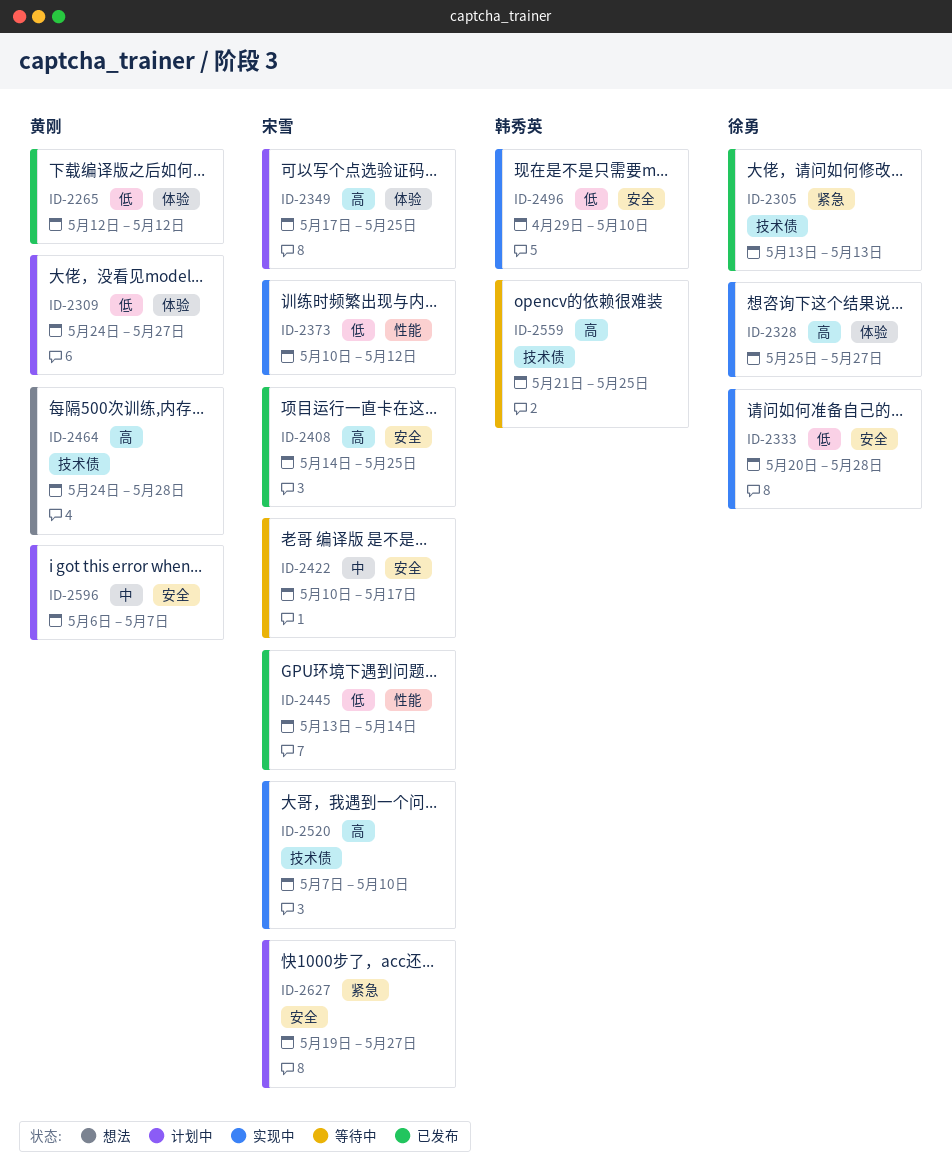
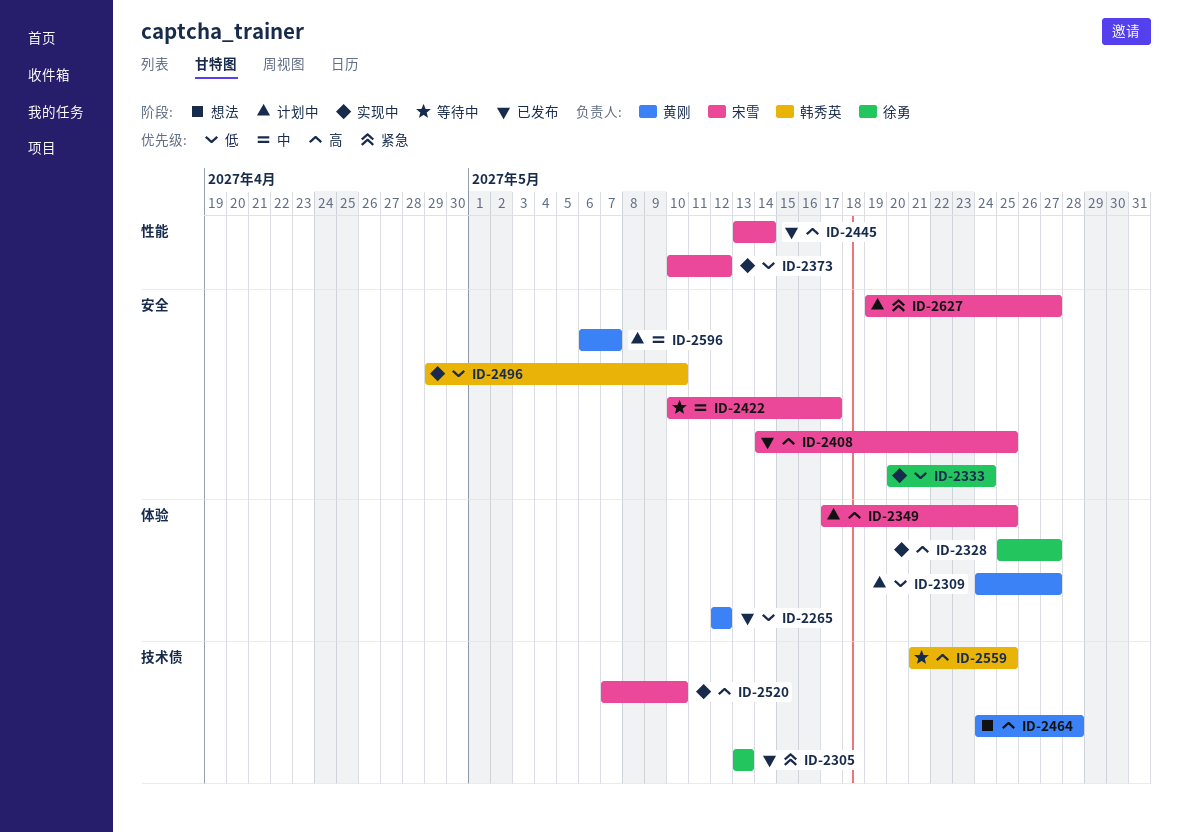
ID-2333, due: May 28 -> May 24
ID-2445, priority: 低 -> 高

